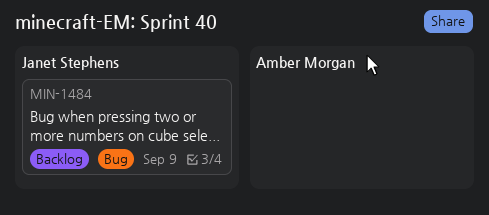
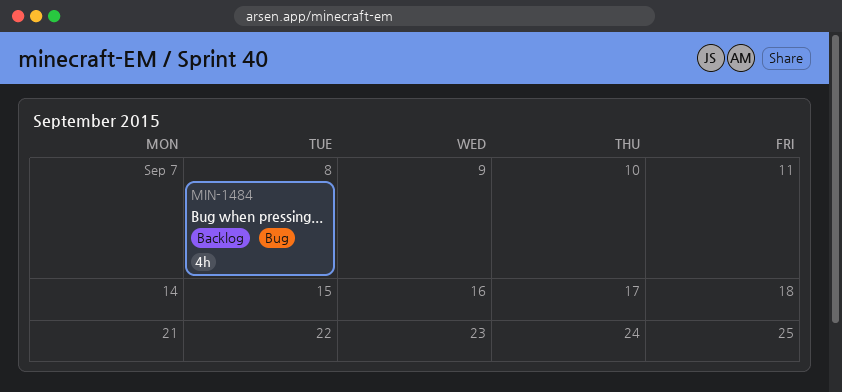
MIN-1484, due: Sep 9 -> Sep 8

